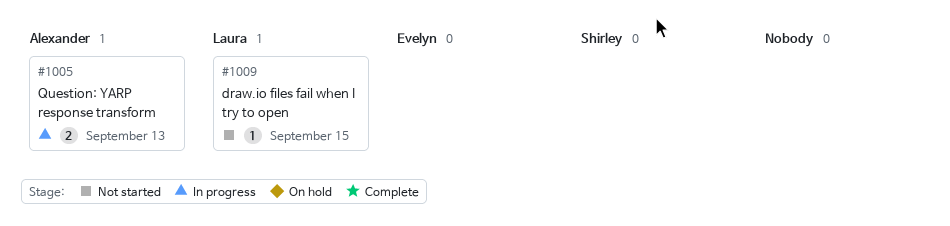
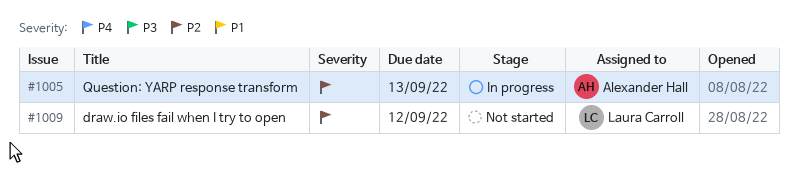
#1009, due: Sep 15 -> Sep 12

